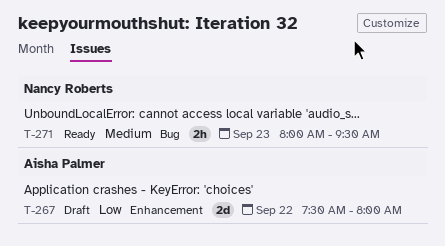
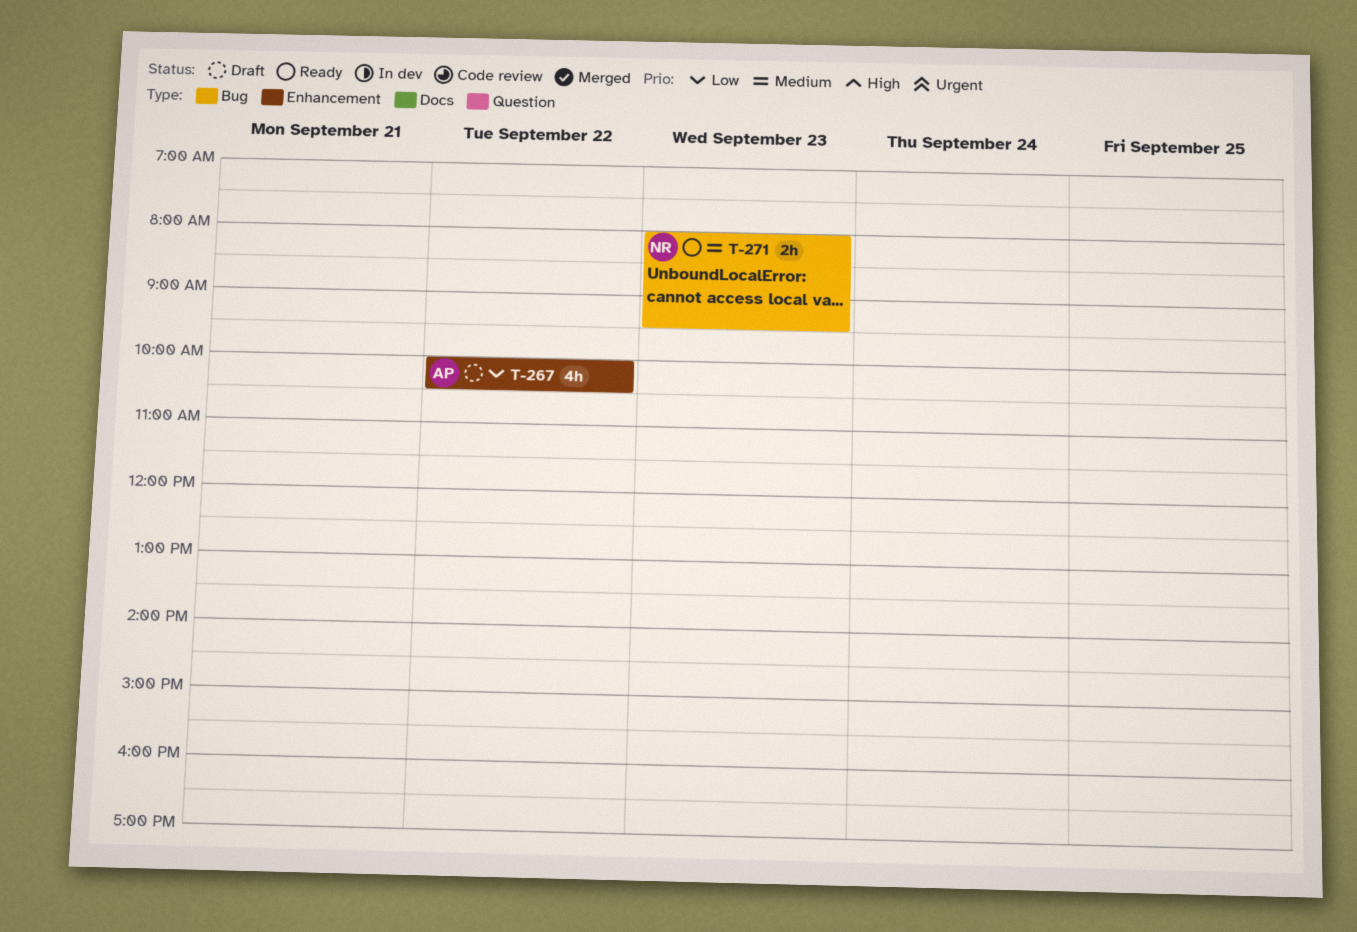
T-267, estimate: 2d -> 4h
T-267, begins: 07:30 -> 10:00
T-267, ends: 08:00 -> 10:30

